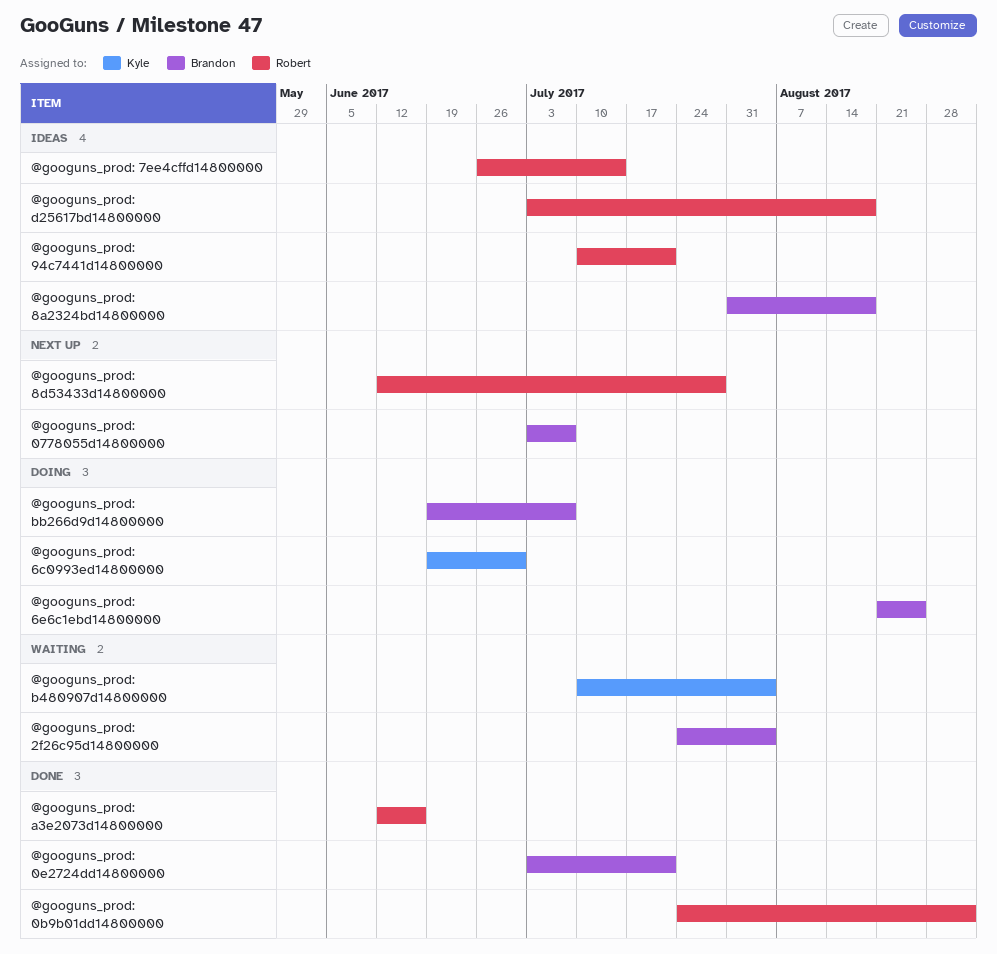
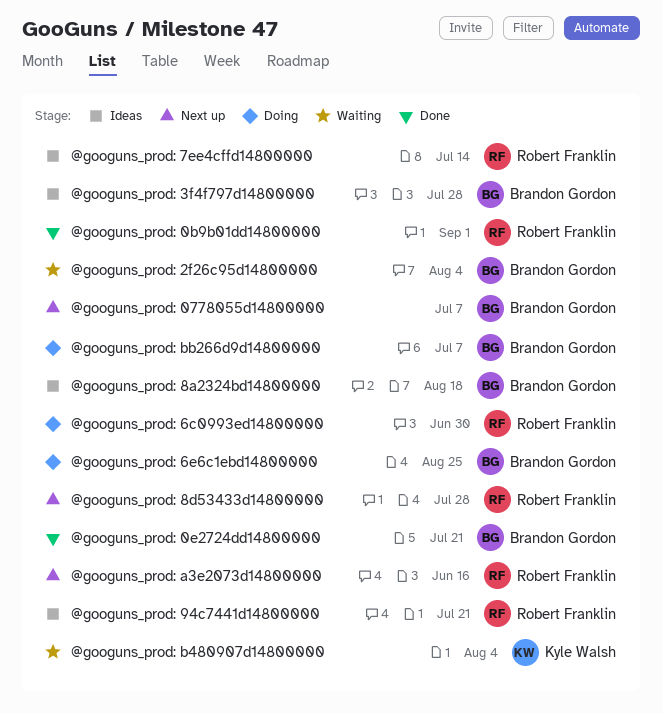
@googuns_prod: 3f4f797d14800000: none -> present
@googuns_prod: 6c0993ed14800000, owner: Kyle Walsh -> Robert Franklin
@googuns_prod: a3e2073d14800000, status: Done -> Next up
@googuns_prod: d25617bd14800000: present -> none

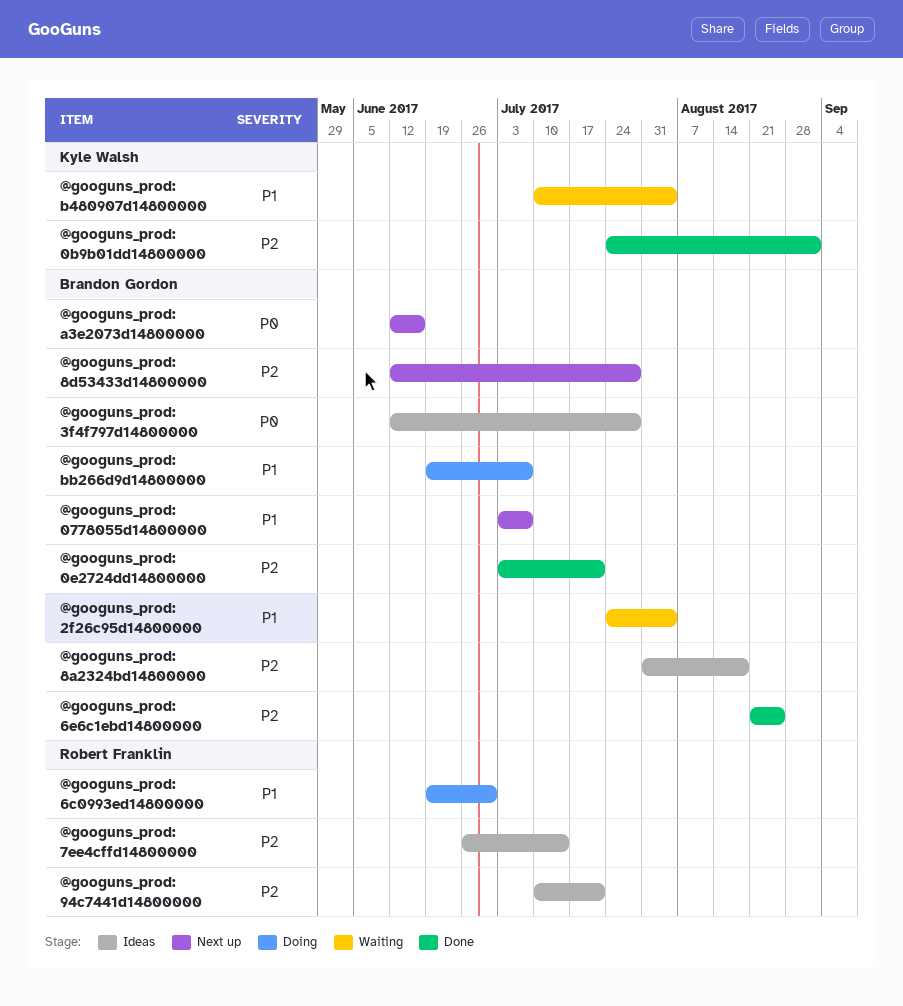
@googuns_prod: 0b9b01dd14800000, owner: Robert Franklin -> Kyle Walsh
@googuns_prod: 6e6c1ebd14800000, status: Doing -> Done
@googuns_prod: 8d53433d14800000, owner: Robert Franklin -> Brandon Gordon
@googuns_prod: a3e2073d14800000, owner: Robert Franklin -> Brandon Gordon

